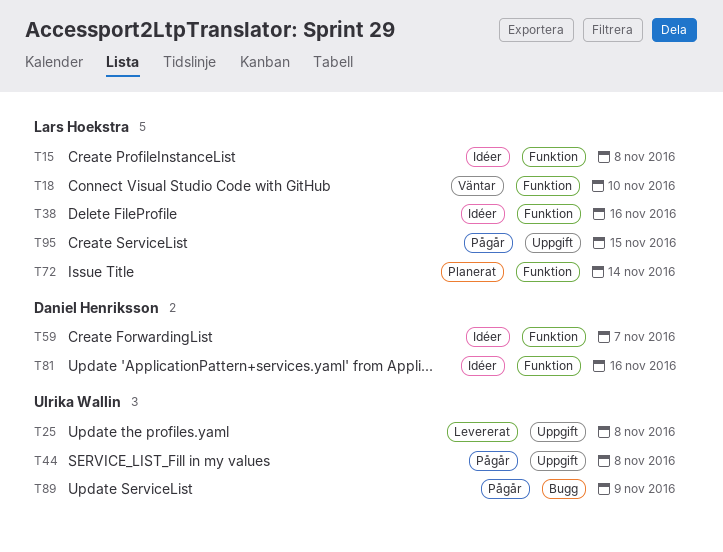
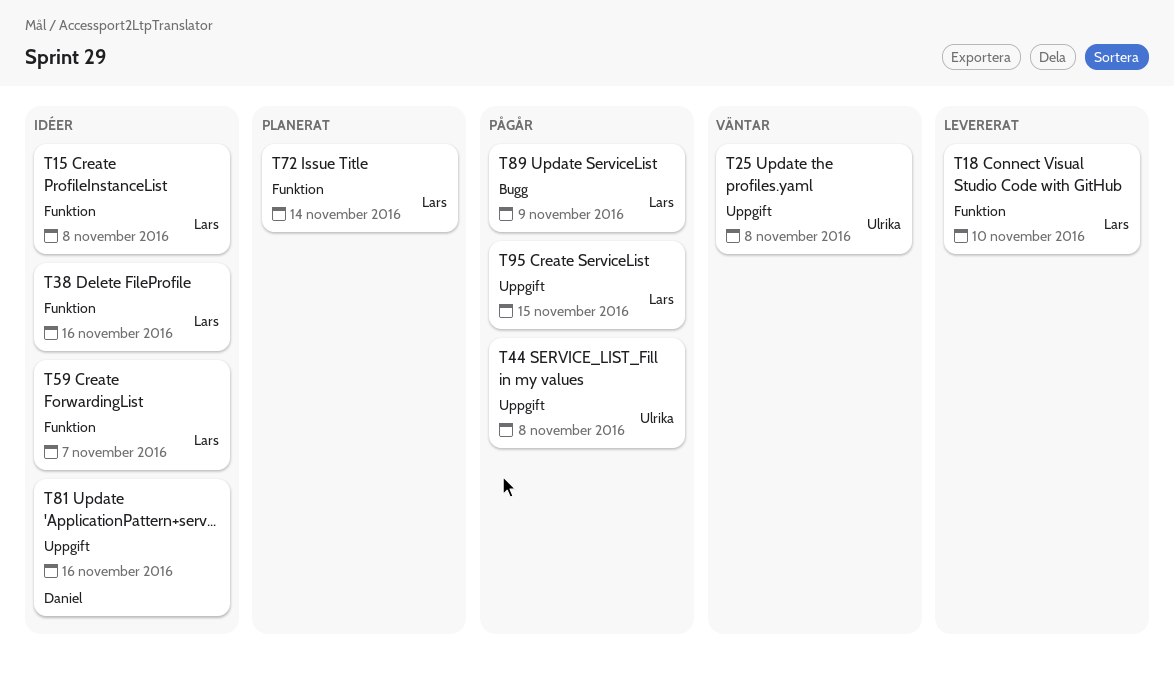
T18, status: Väntar -> Levererat
T25, status: Levererat -> Väntar
T59, owner: Daniel Henriksson -> Lars Hoekstra
T81, label: Funktion -> Uppgift
T89, owner: Ulrika Wallin -> Lars Hoekstra

